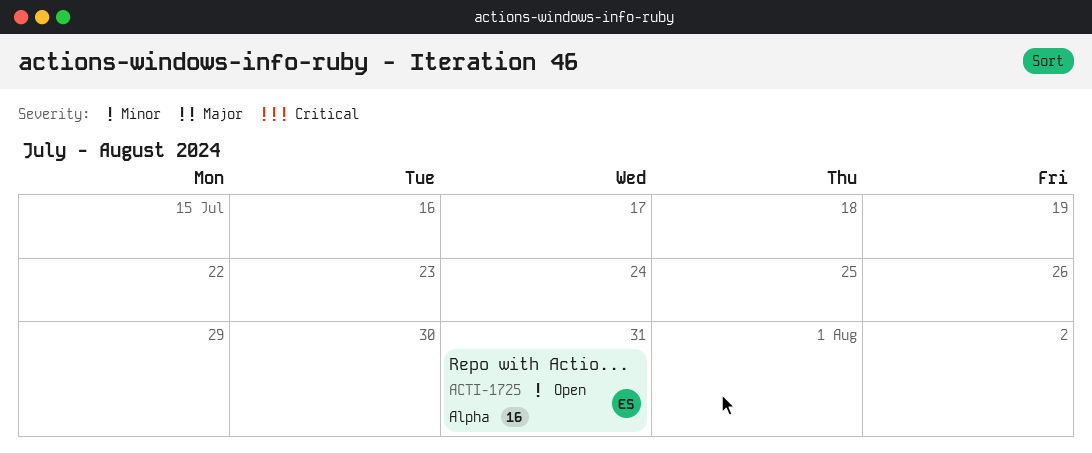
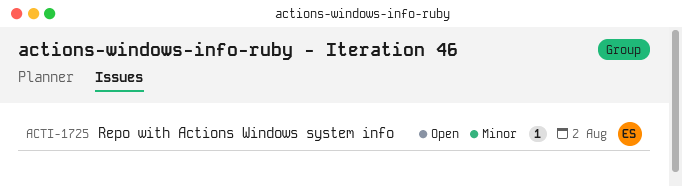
ACTI-1725, estimate: 16 -> 1
ACTI-1725, due: Jul 31 -> Aug 2

